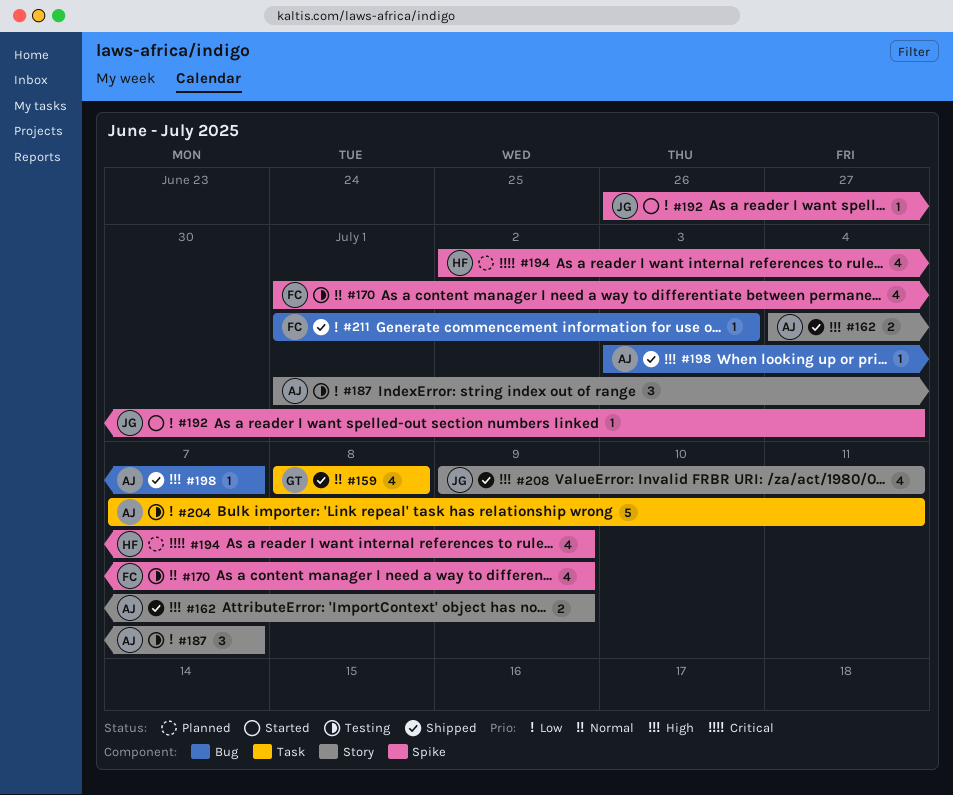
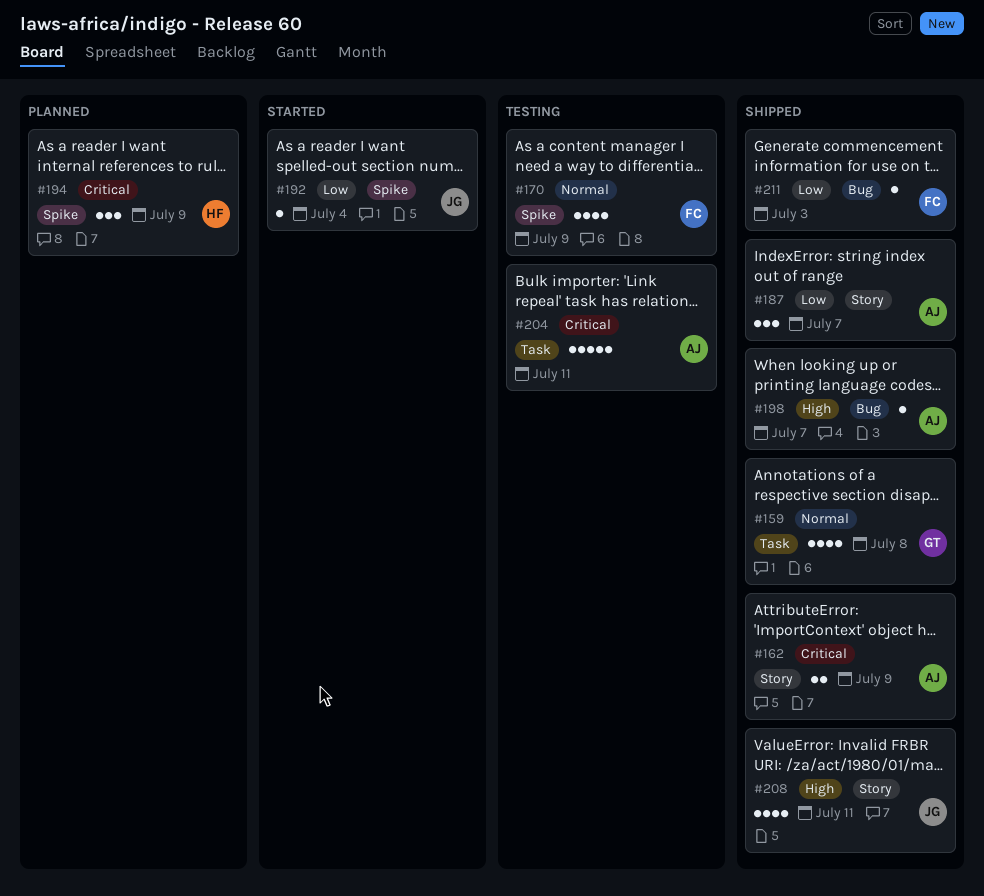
#162, priority: High -> Critical
#187, status: Testing -> Shipped
#194, estimate: 4 -> 3
#204, priority: Low -> Critical

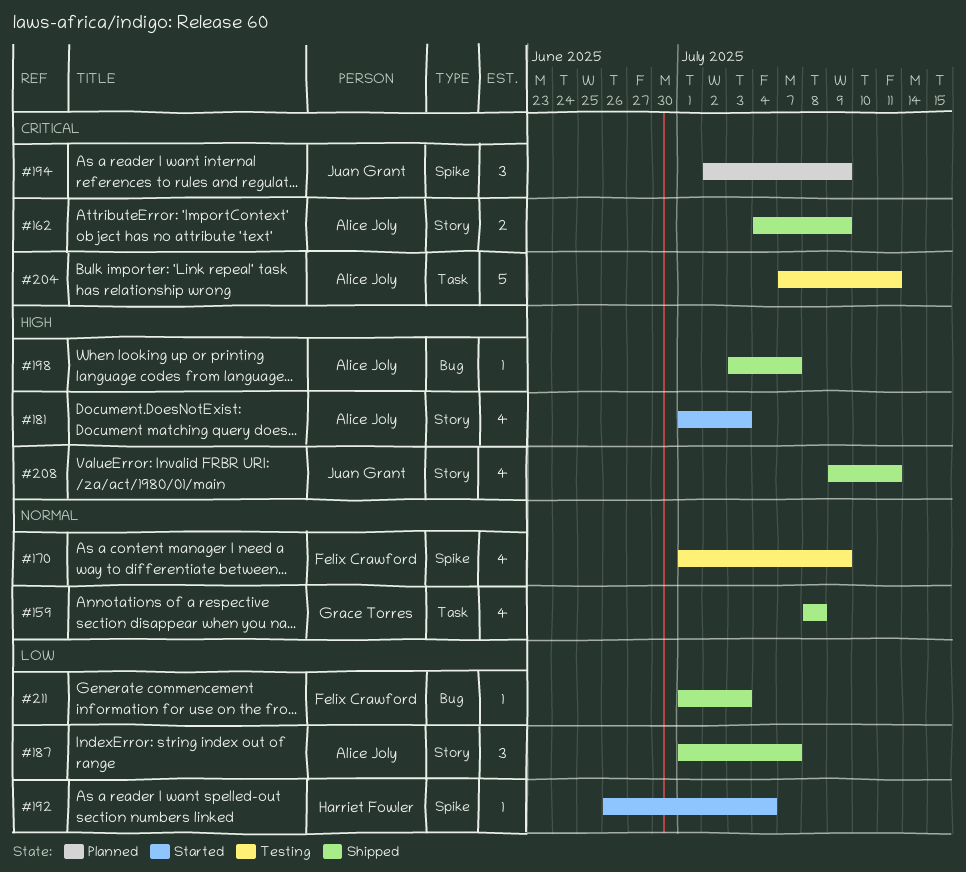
#181: none -> present
#192, owner: Juan Grant -> Harriet Fowler
#194, owner: Harriet Fowler -> Juan Grant

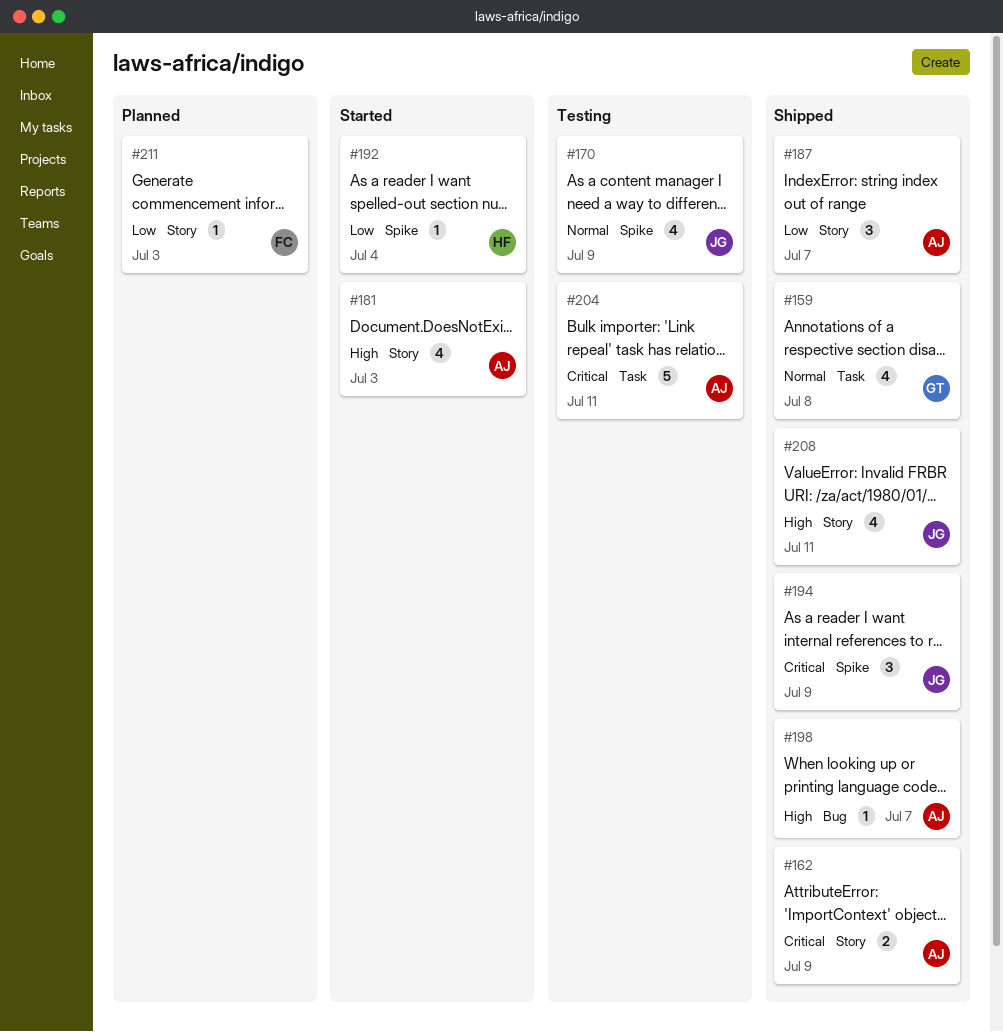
#170, owner: Felix Crawford -> Juan Grant
#194, status: Planned -> Shipped
#211, status: Shipped -> Planned
#211, label: Bug -> Story

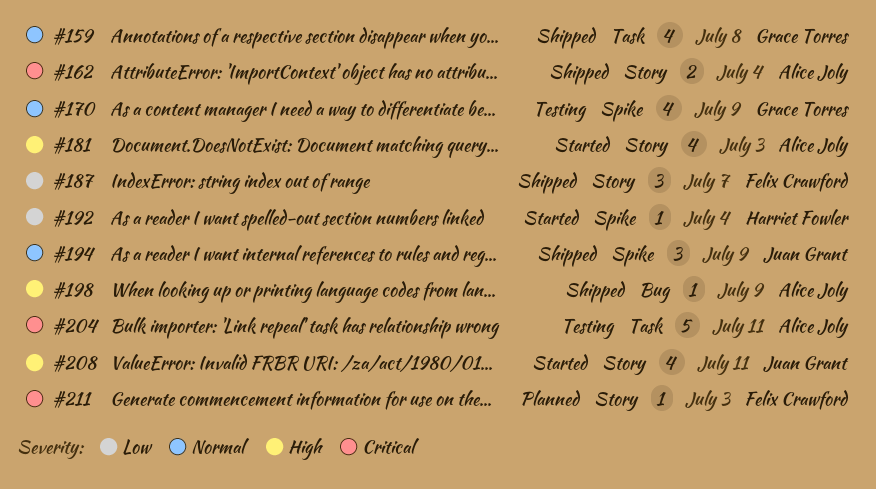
#162, due: Jul 9 -> Jul 4
#170, owner: Juan Grant -> Grace Torres
#187, owner: Alice Joly -> Felix Crawford
#194, priority: Critical -> Normal
#198, due: Jul 7 -> Jul 9
#208, status: Shipped -> Started
#211, priority: Low -> Critical

